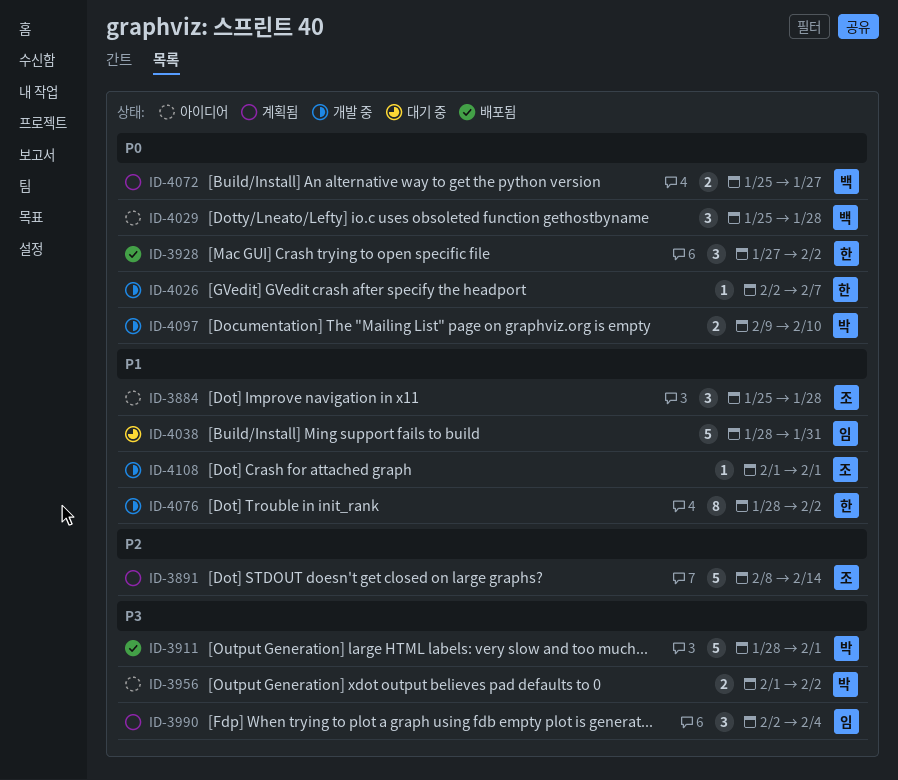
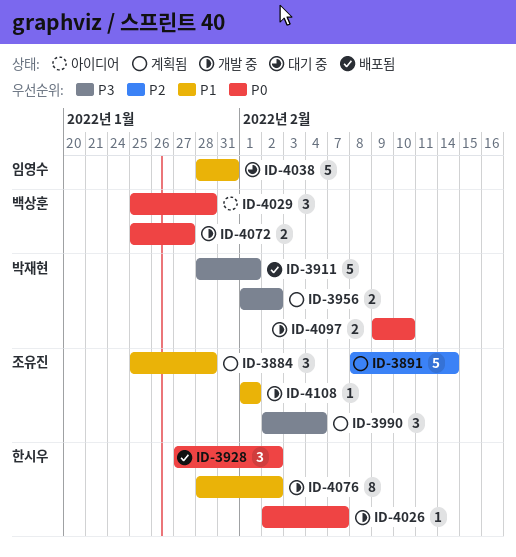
ID-3884, status: 아이디어 -> 계획됨
ID-3956, status: 아이디어 -> 계획됨
ID-3990, owner: 임영수 -> 조유진
ID-4072, status: 계획됨 -> 개발 중

